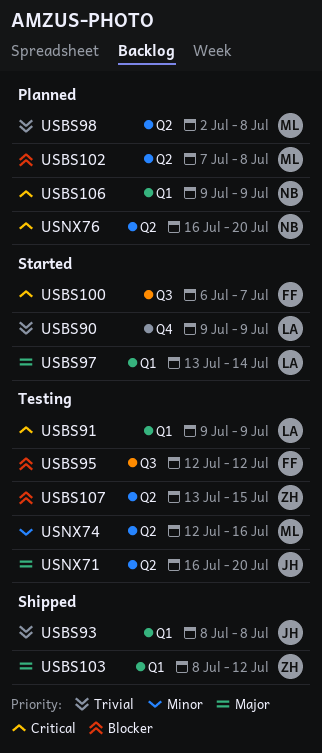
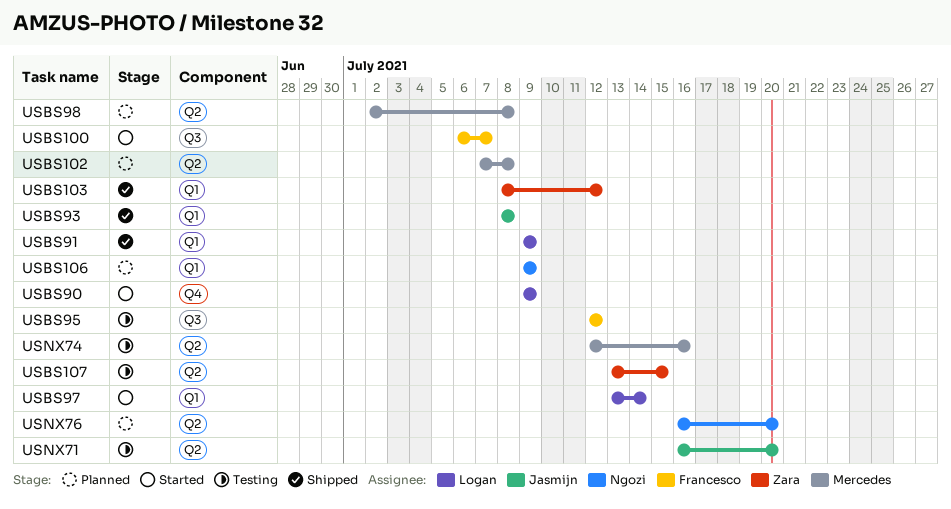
USBS91, status: Testing -> Shipped

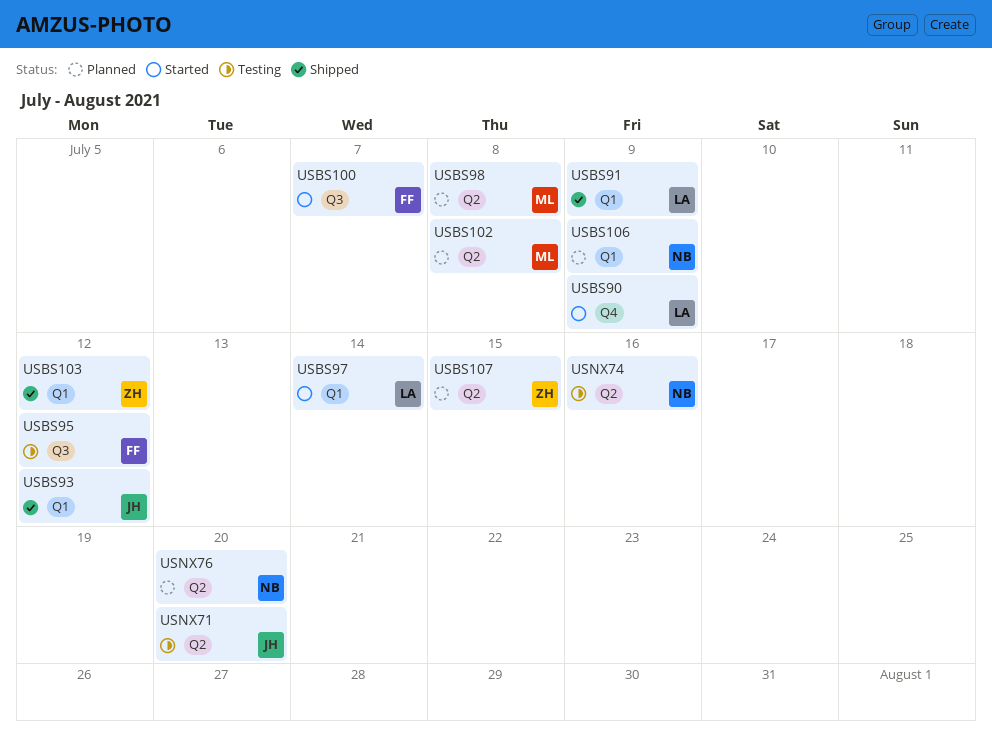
USBS107, status: Testing -> Planned
USBS93, due: Jul 8 -> Jul 12
USNX74, owner: Mercedes -> Ngozi

